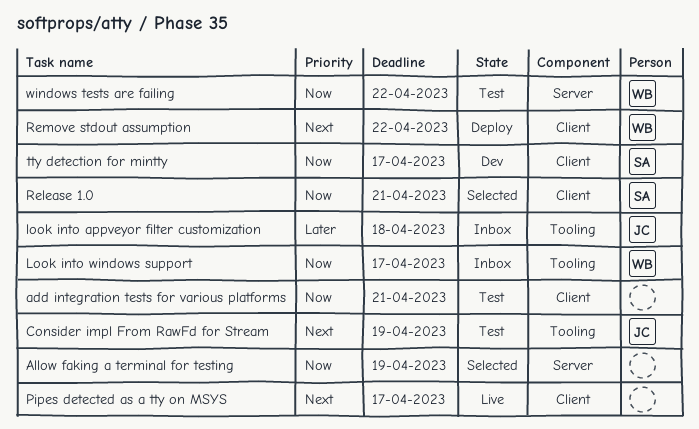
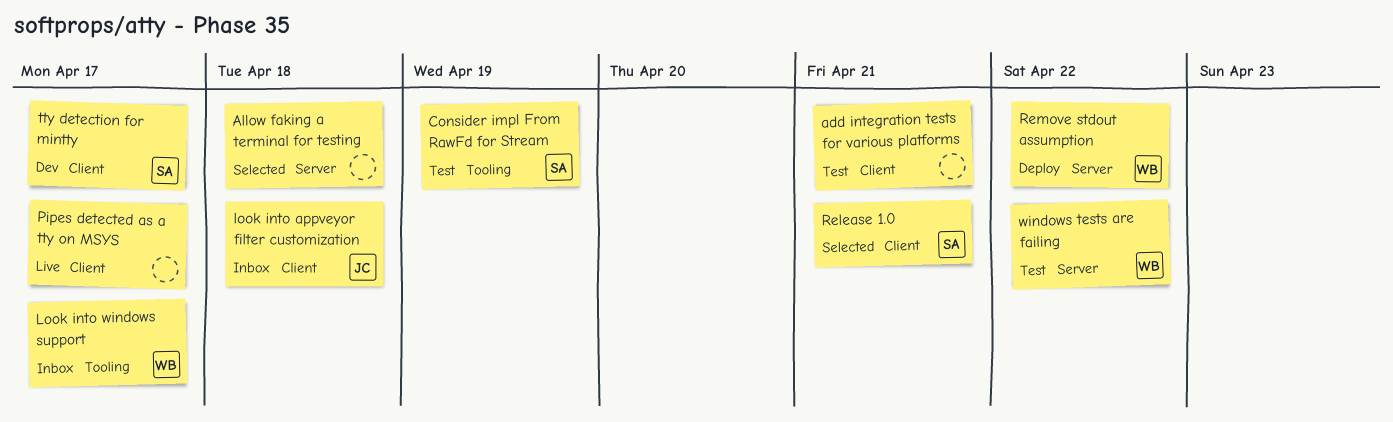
Allow faking a terminal for testing, due: Apr 19 -> Apr 18
Consider impl From RawFd for Stream, owner: JC -> SA
look into appveyor filter customization, label: Tooling -> Client
Remove stdout assumption, label: Client -> Server

